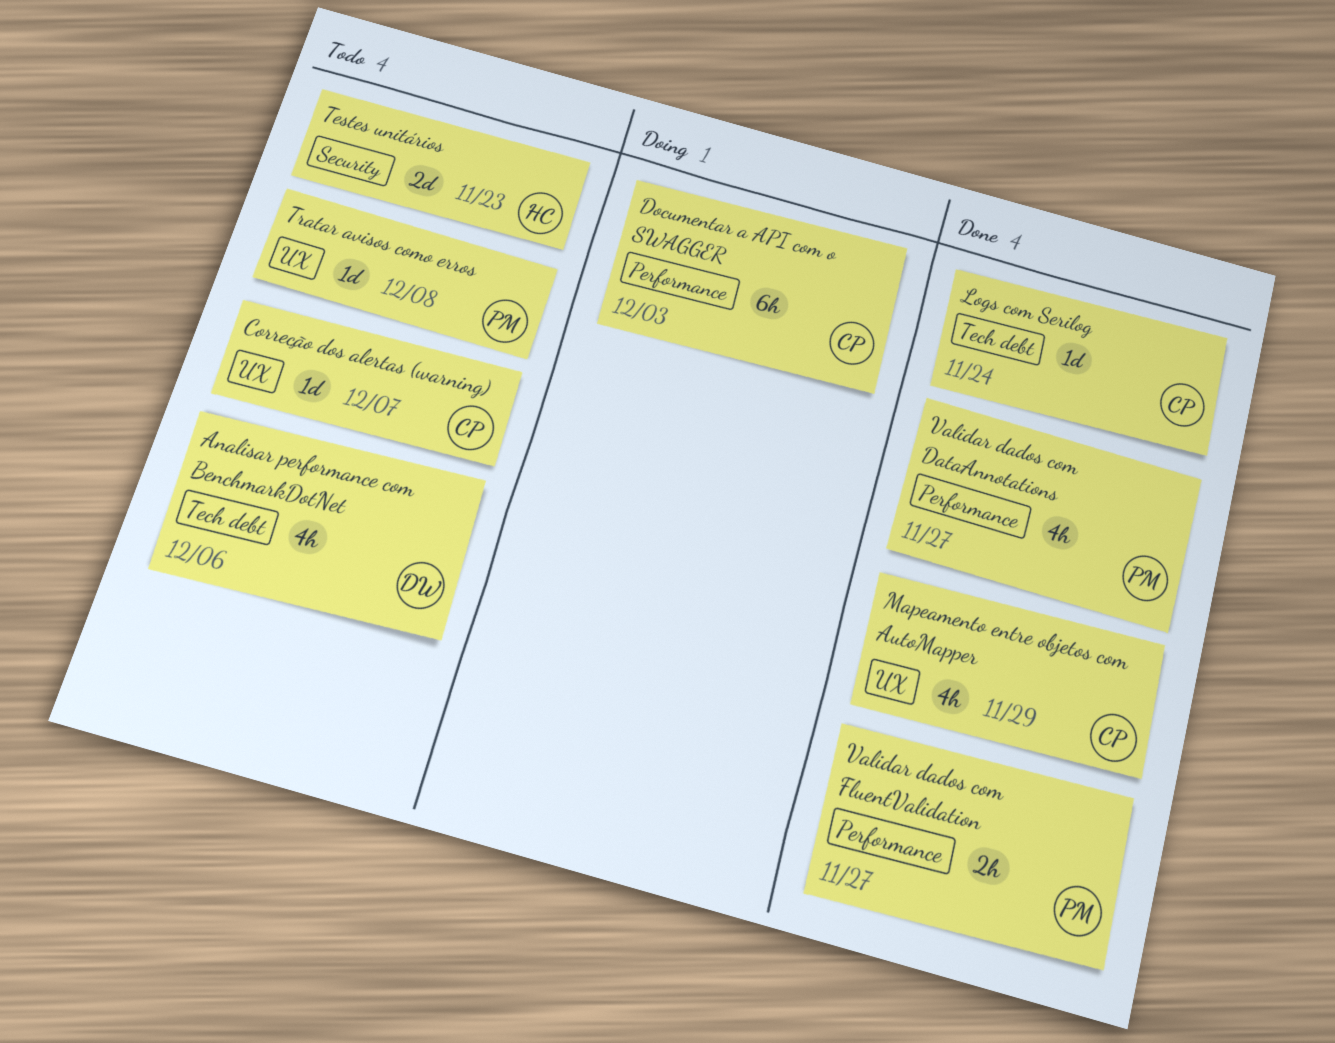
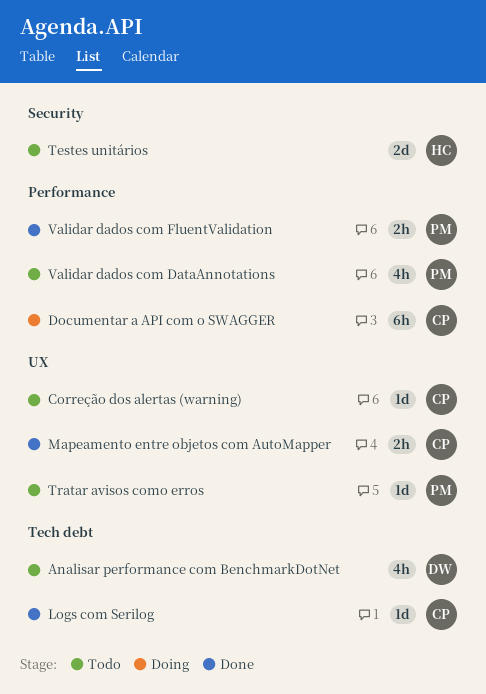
Mapeamento entre objetos com AutoMapper, estimate: 4h -> 2h
Validar dados com DataAnnotations, status: Done -> Todo

